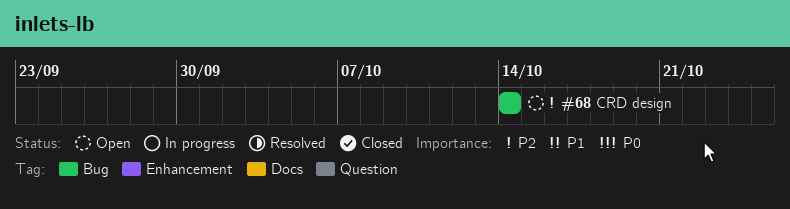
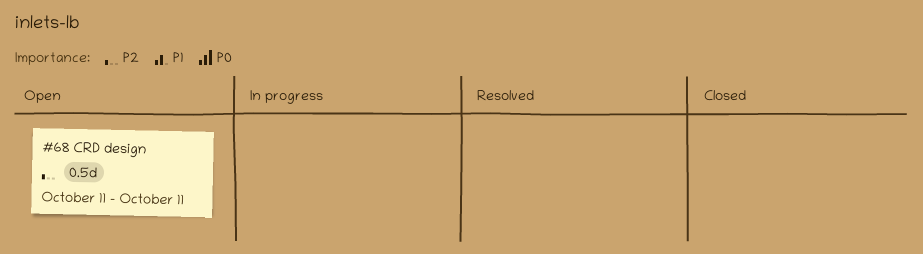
#68, start: Oct 14 -> Oct 11
#68, due: Oct 14 -> Oct 11

